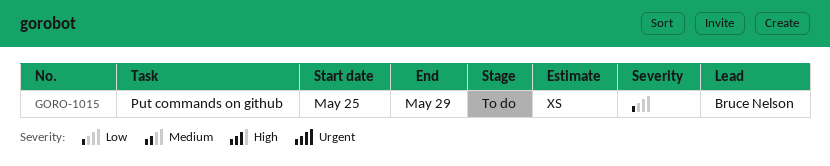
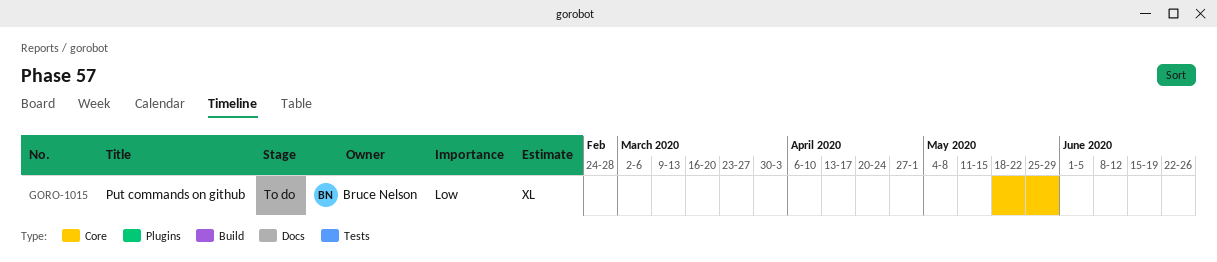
GORO-1015, estimate: XS -> XL
GORO-1015, start: May 25 -> May 18

